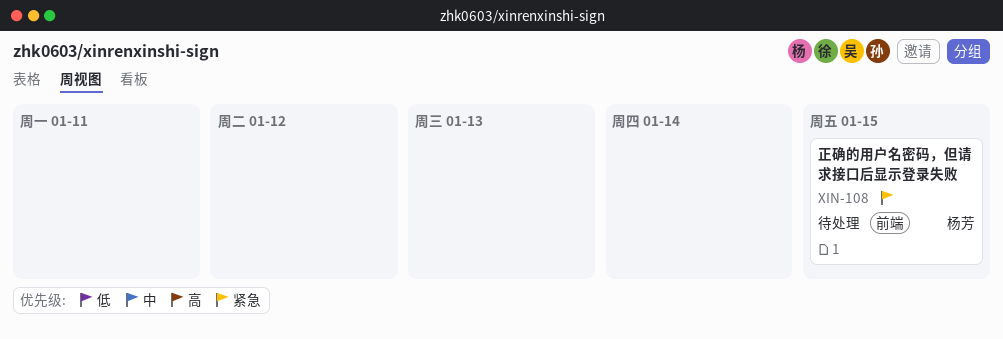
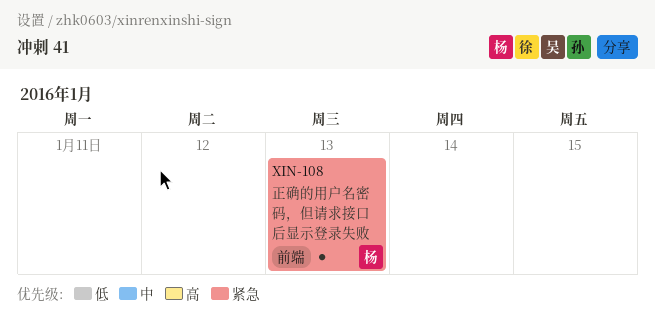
XIN-108, due: Jan 15 -> Jan 13

